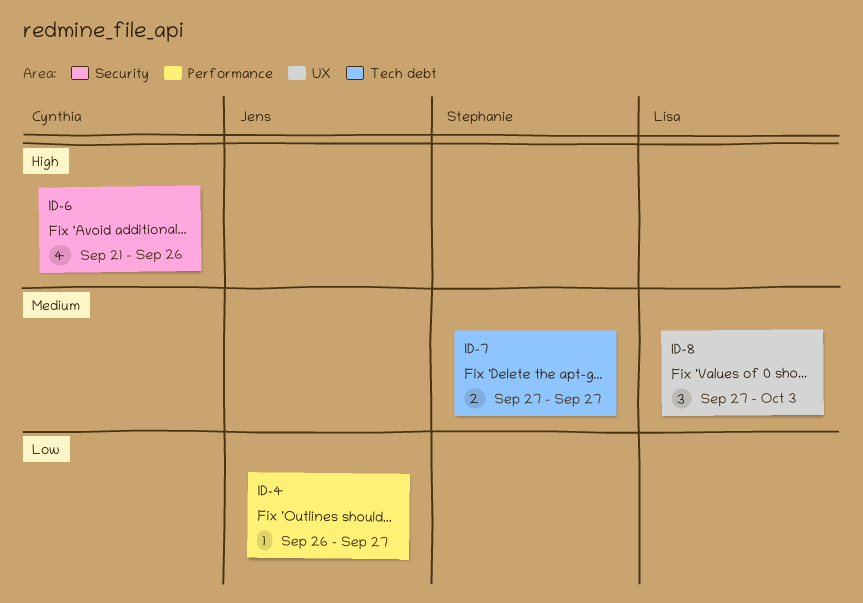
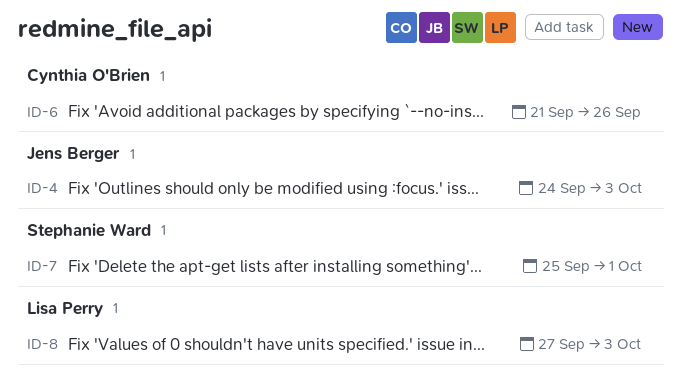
ID-4, start: Sep 26 -> Sep 24
ID-4, due: Sep 27 -> Oct 3
ID-7, start: Sep 27 -> Sep 25
ID-7, due: Sep 27 -> Oct 1

